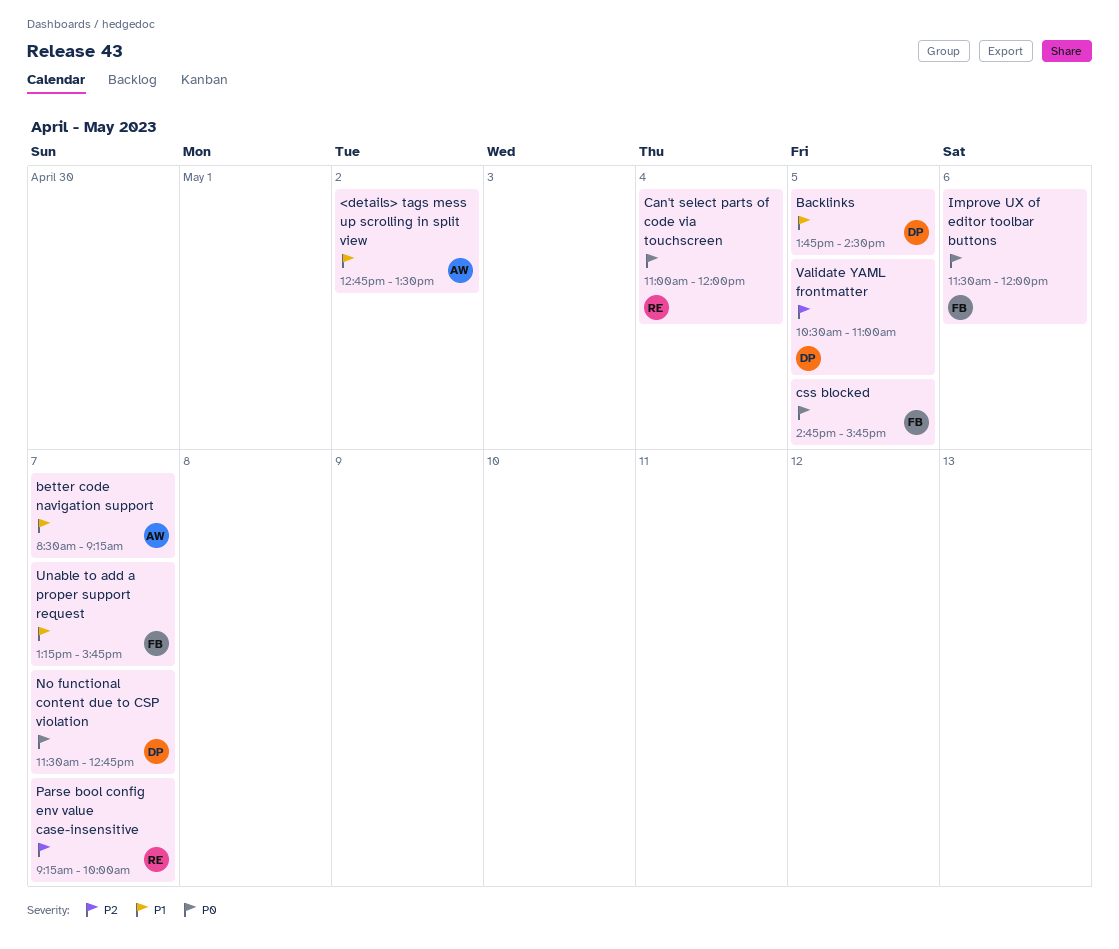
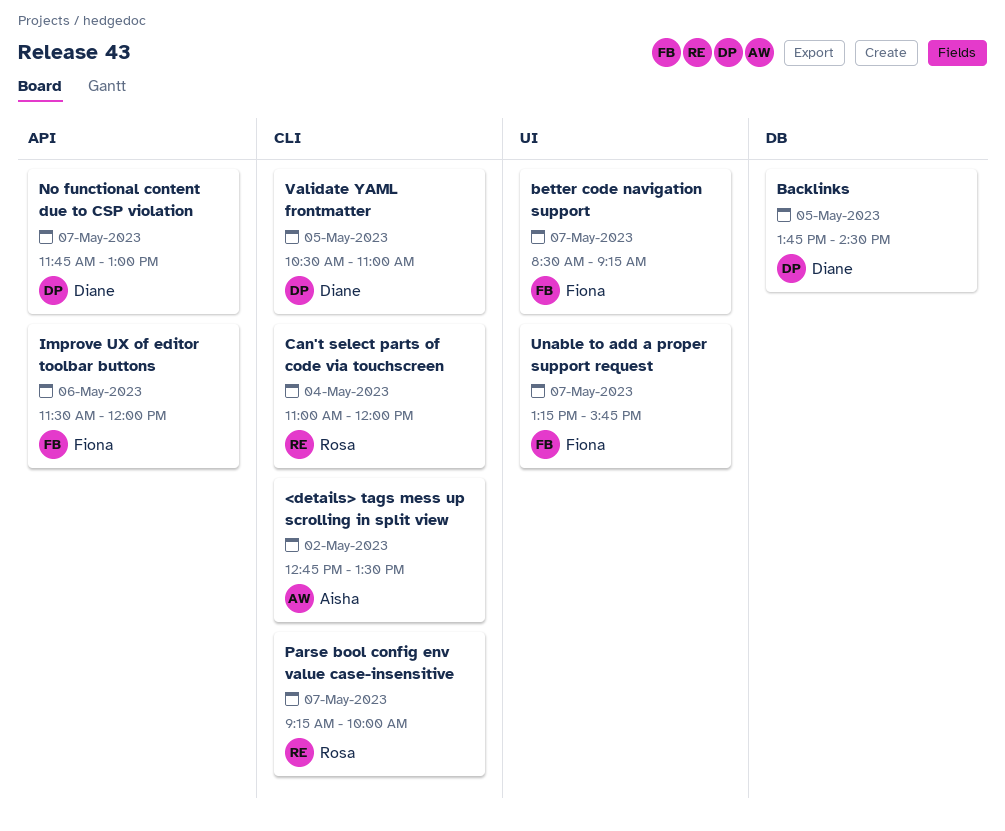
better code navigation support, owner: Aisha -> Fiona
css blocked: present -> none
No functional content due to CSP violation, begins: 11:30 -> 11:45
No functional content due to CSP violation, ends: 12:45 -> 13:00

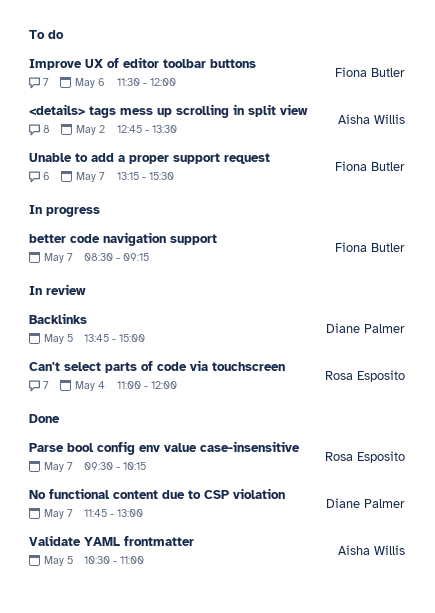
Backlinks, ends: 14:30 -> 15:00
Parse bool config env value case-insensitive, begins: 09:15 -> 09:30
Parse bool config env value case-insensitive, ends: 10:00 -> 10:15
Unable to add a proper support request, ends: 15:45 -> 15:30
Validate YAML frontmatter, owner: Diane Palmer -> Aisha Willis

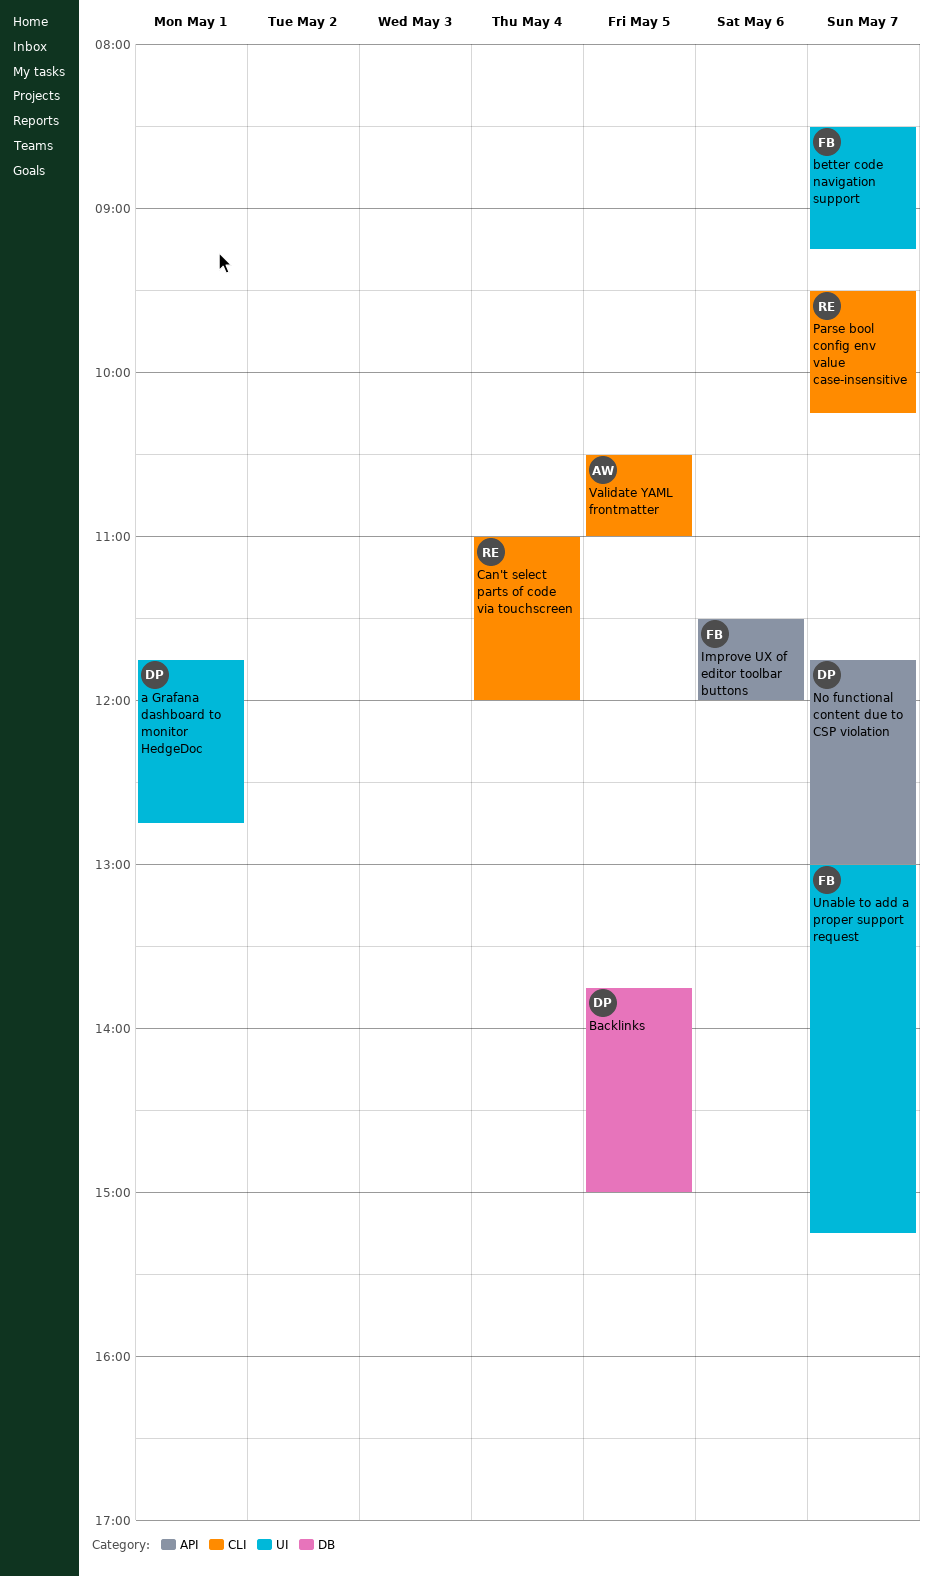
<details> tags mess up scrolling in split view: present -> none
a Grafana dashboard to monitor HedgeDoc: none -> present
Unable to add a proper support request, begins: 13:15 -> 13:00
Unable to add a proper support request, ends: 15:30 -> 15:15

